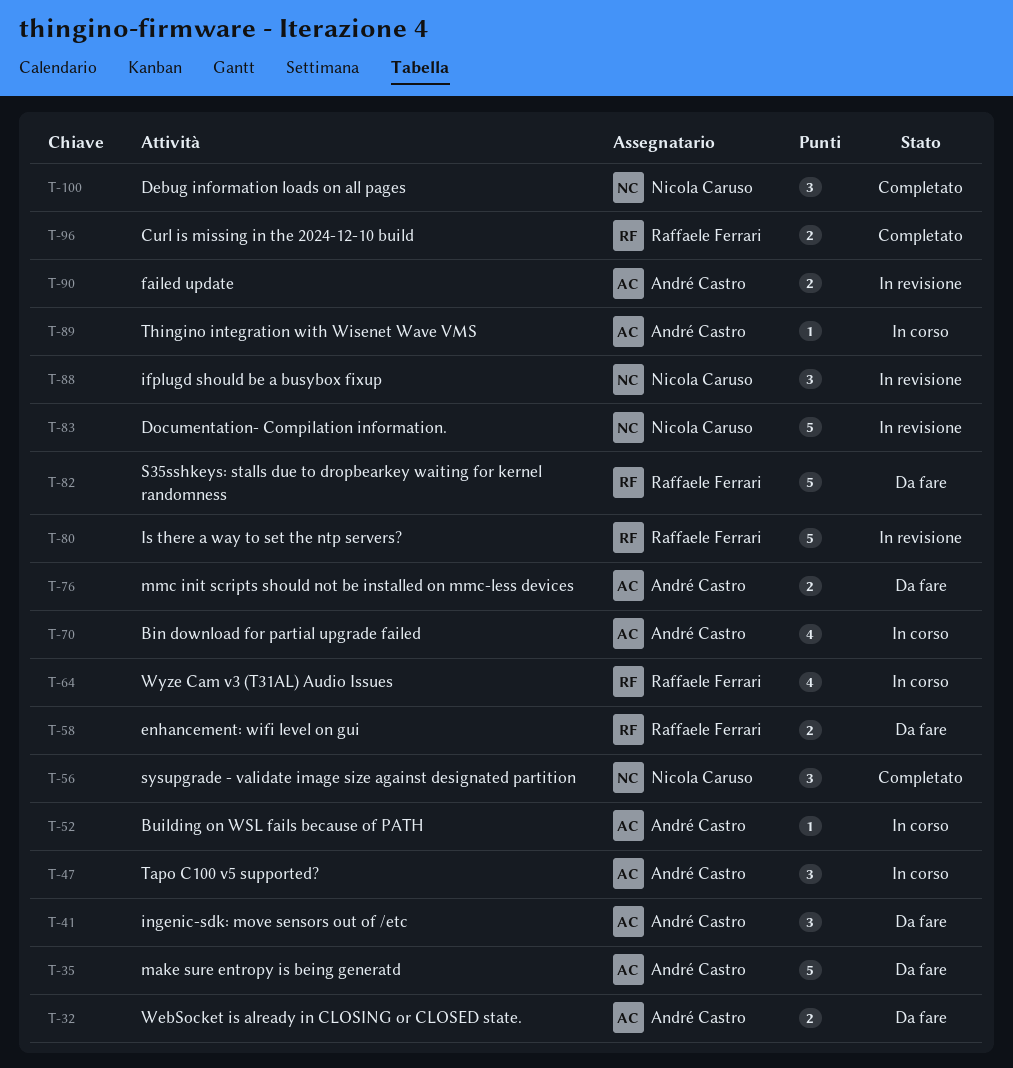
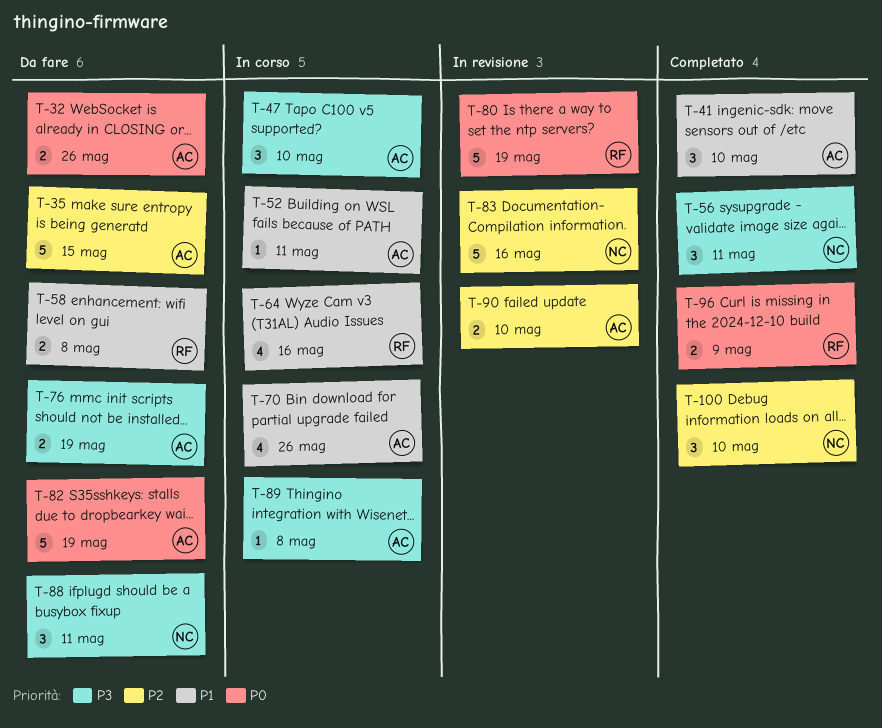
T-41, status: Da fare -> Completato
T-82, owner: Raffaele Ferrari -> André Castro
T-88, status: In revisione -> Da fare

